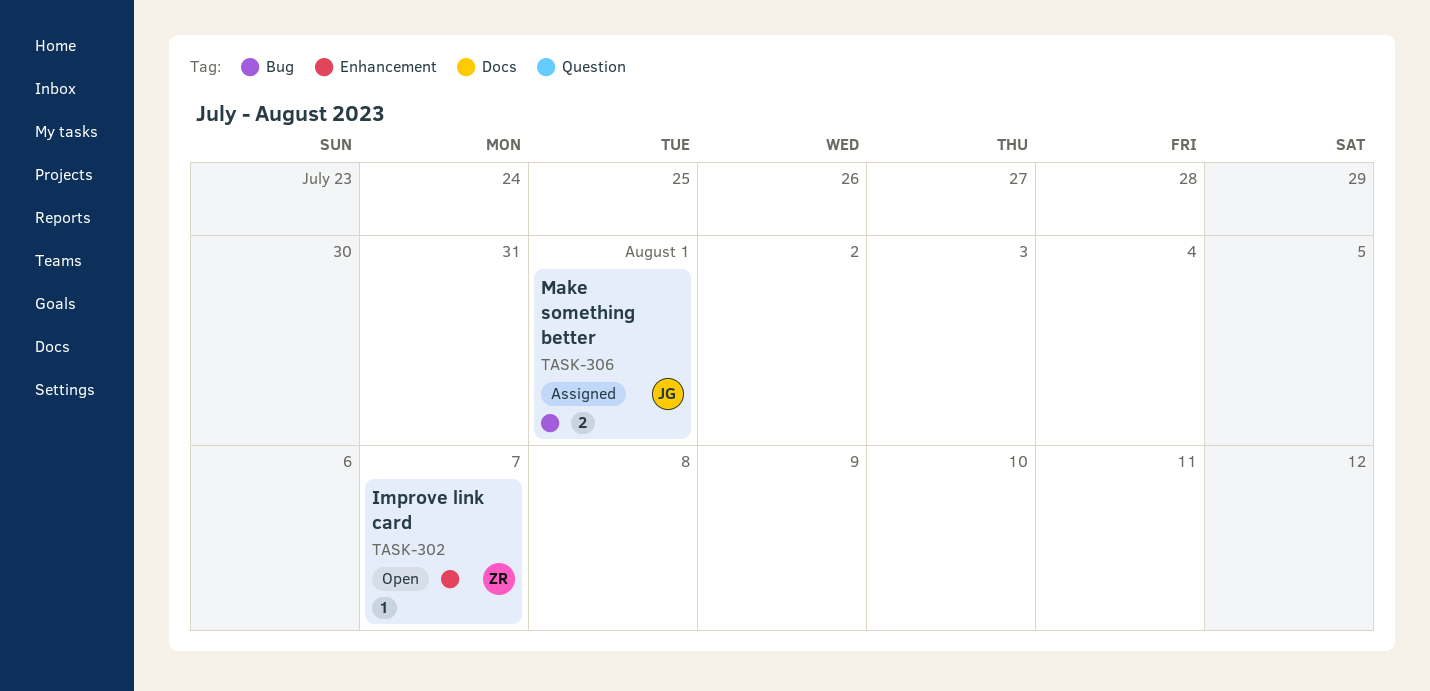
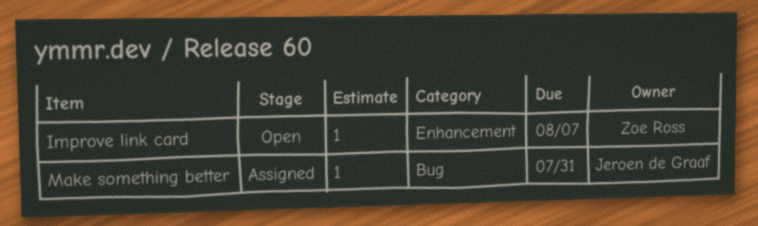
Make something better, estimate: 2 -> 1
Make something better, due: Aug 1 -> Jul 31

